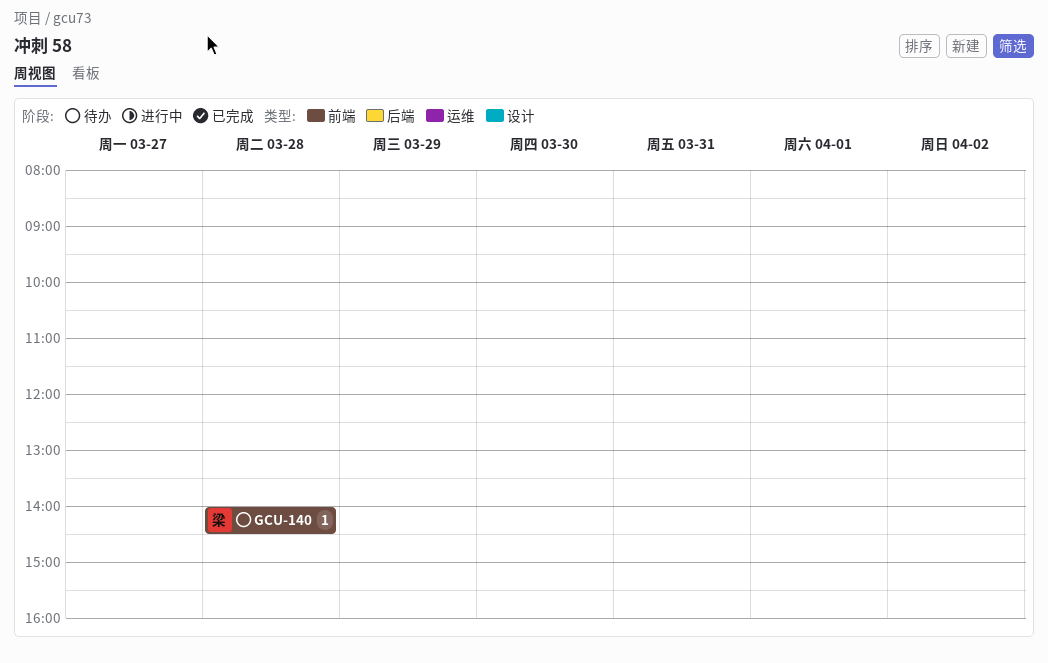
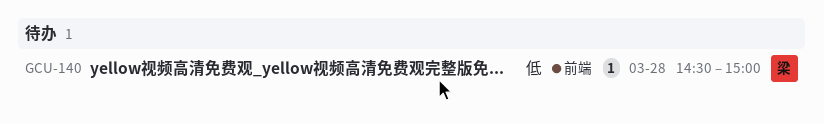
GCU-140, begins: 14:00 -> 14:30
GCU-140, ends: 14:30 -> 15:00

